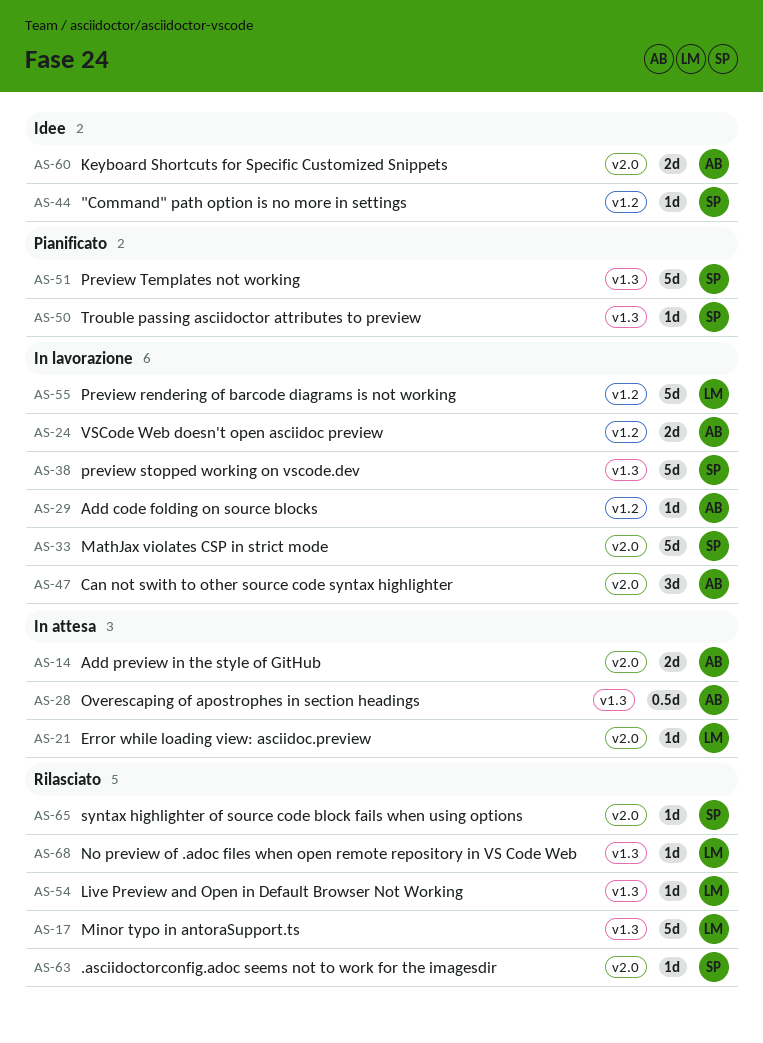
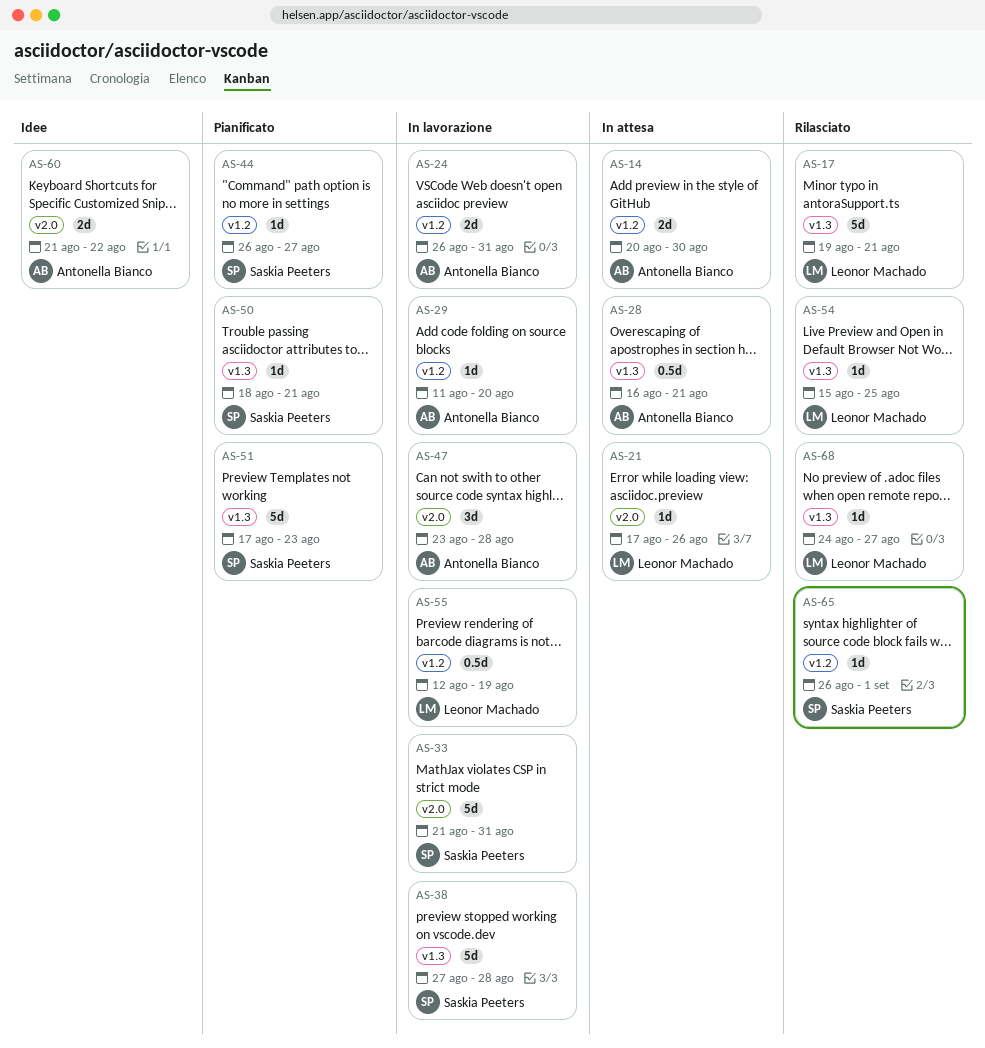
AS-14, label: v2.0 -> v1.2
AS-44, status: Idee -> Pianificato
AS-55, estimate: 5d -> 0.5d
AS-63: present -> none
AS-65, label: v2.0 -> v1.2

